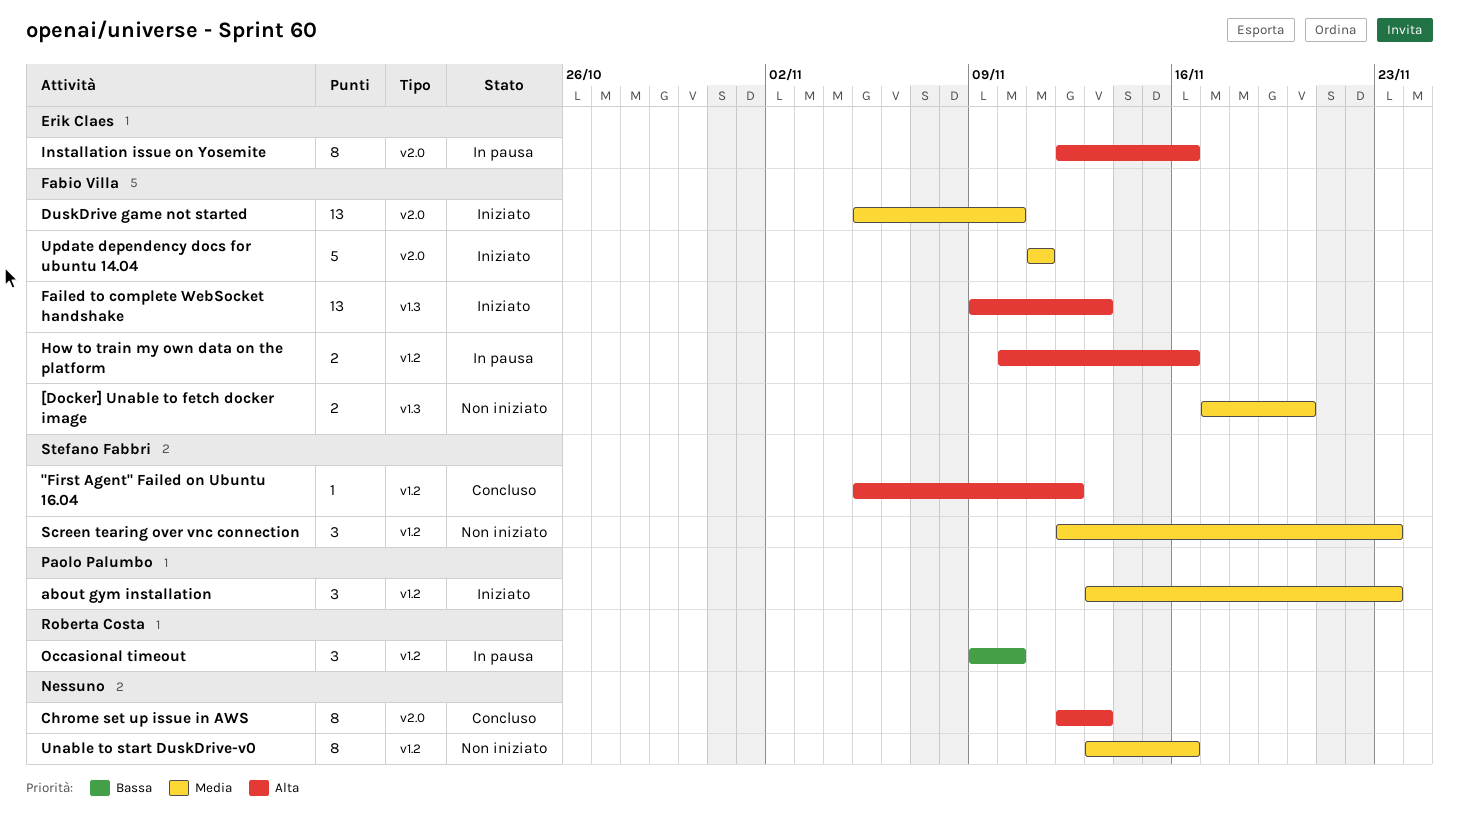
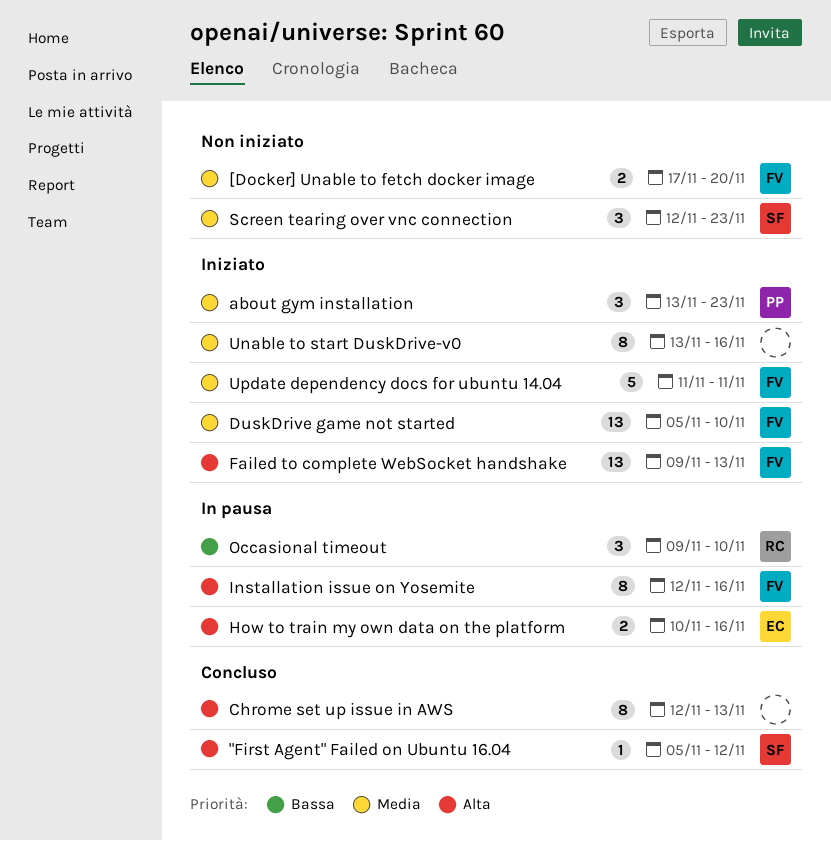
How to train my own data on the platform, owner: Fabio Villa -> Erik Claes
Installation issue on Yosemite, owner: Erik Claes -> Fabio Villa
Unable to start DuskDrive-v0, status: Non iniziato -> Iniziato

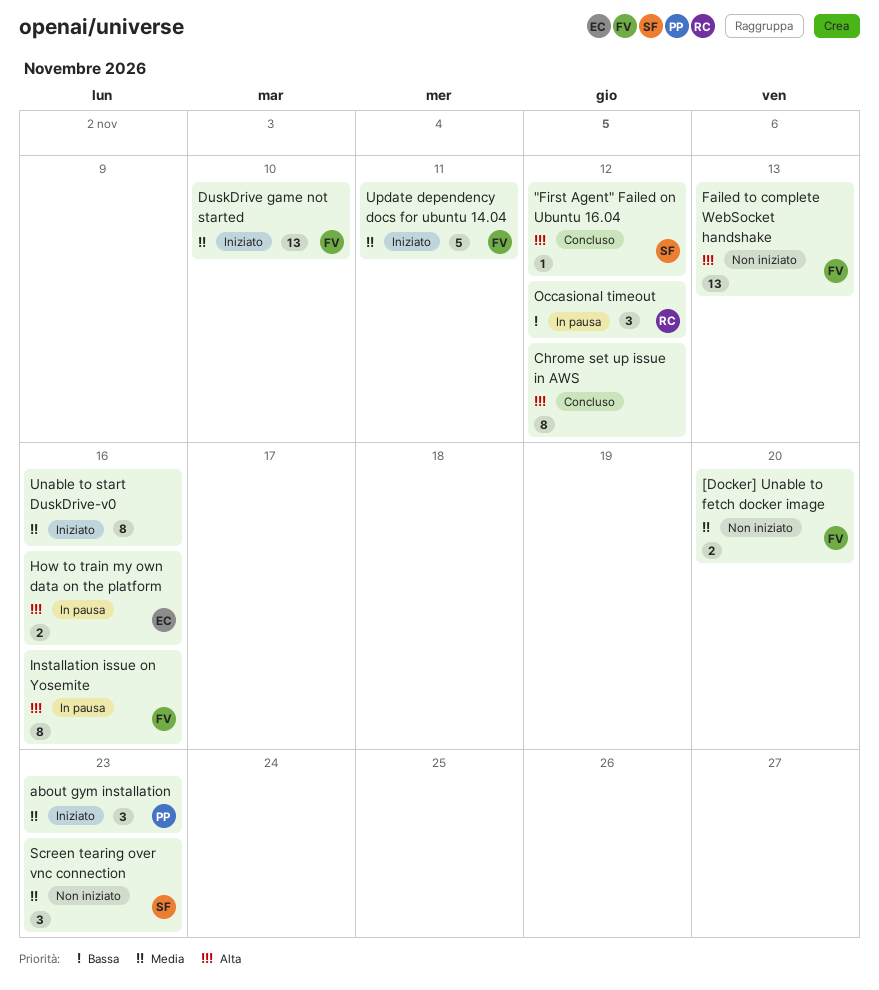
Chrome set up issue in AWS, due: Nov 13 -> Nov 12
Failed to complete WebSocket handshake, status: Iniziato -> Non iniziato
Occasional timeout, due: Nov 10 -> Nov 12

